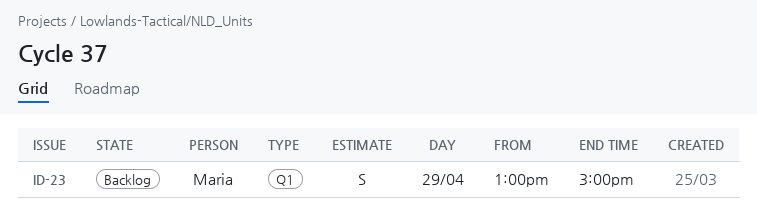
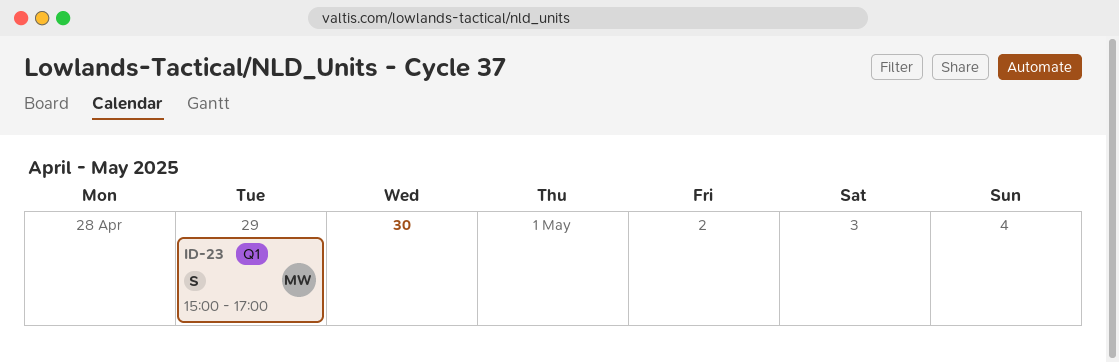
ID-23, begins: 13:00 -> 15:00
ID-23, ends: 15:00 -> 17:00

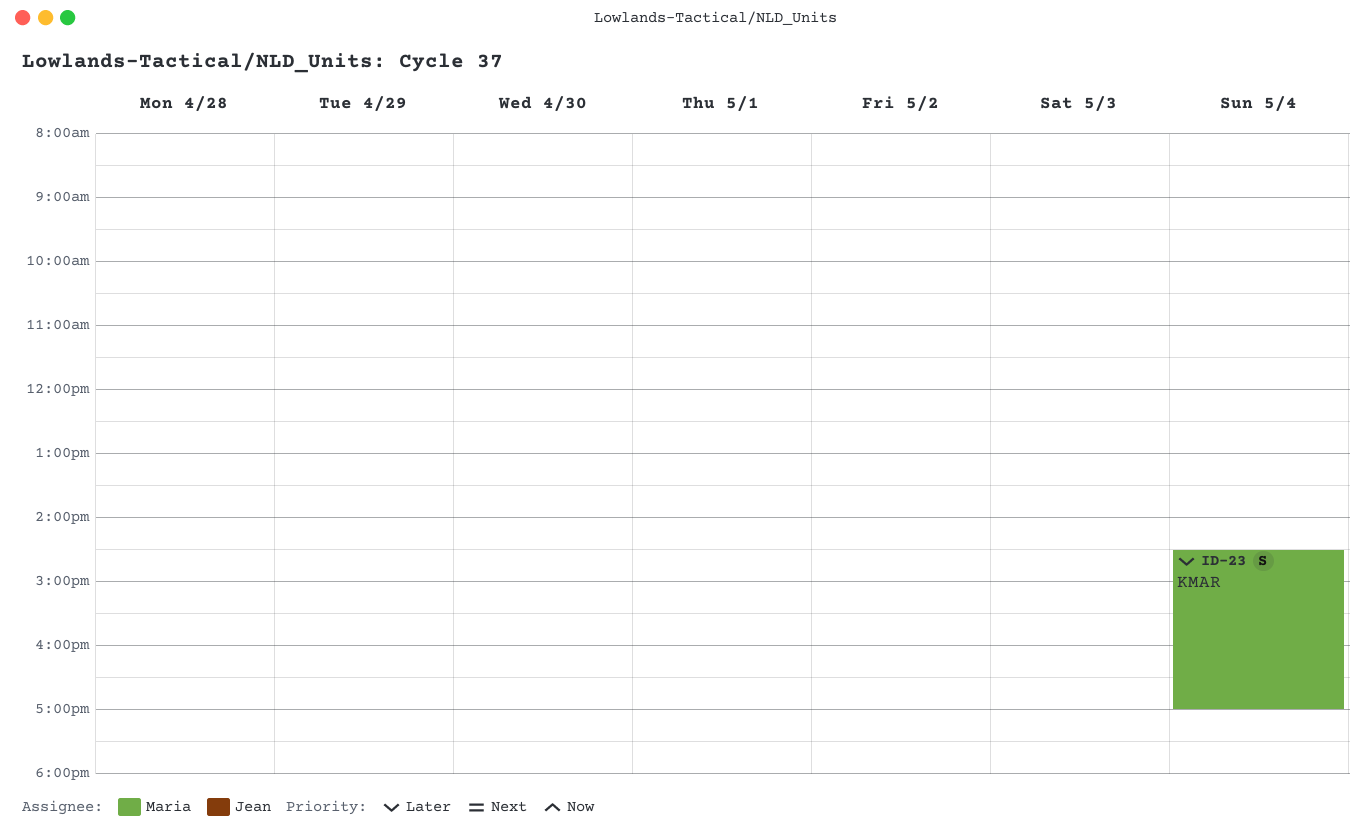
ID-23, day: Apr 29 -> May 4
ID-23, begins: 15:00 -> 14:30

